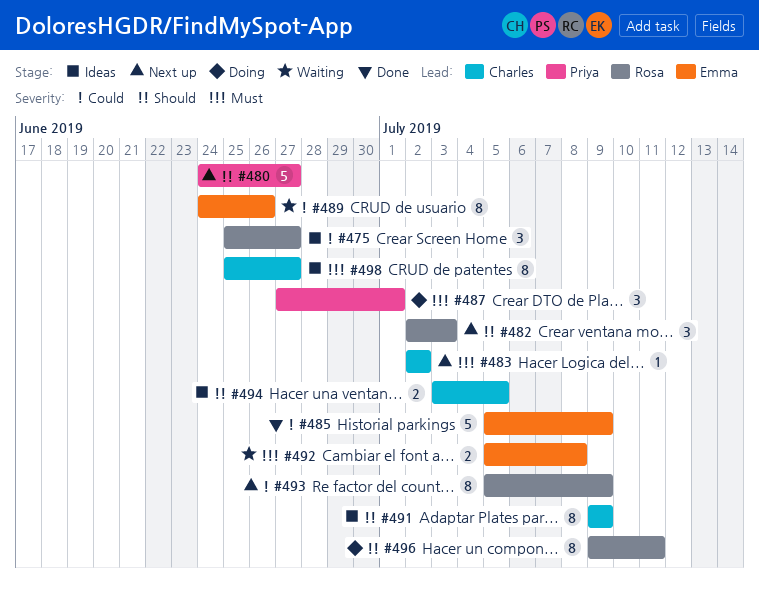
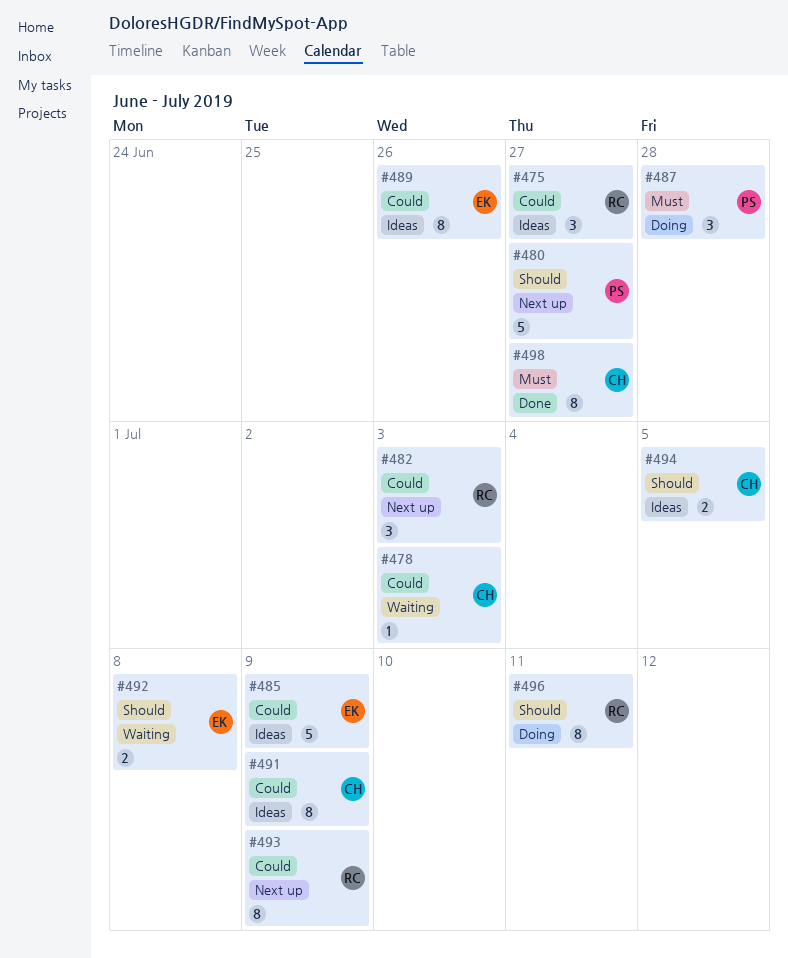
#478: none -> present
#482, priority: Should -> Could
#483: present -> none
#485, status: Done -> Ideas
#487, due: Jul 1 -> Jun 28
#489, status: Waiting -> Ideas
#491, priority: Should -> Could
#492, priority: Must -> Should
#498, status: Ideas -> Done

